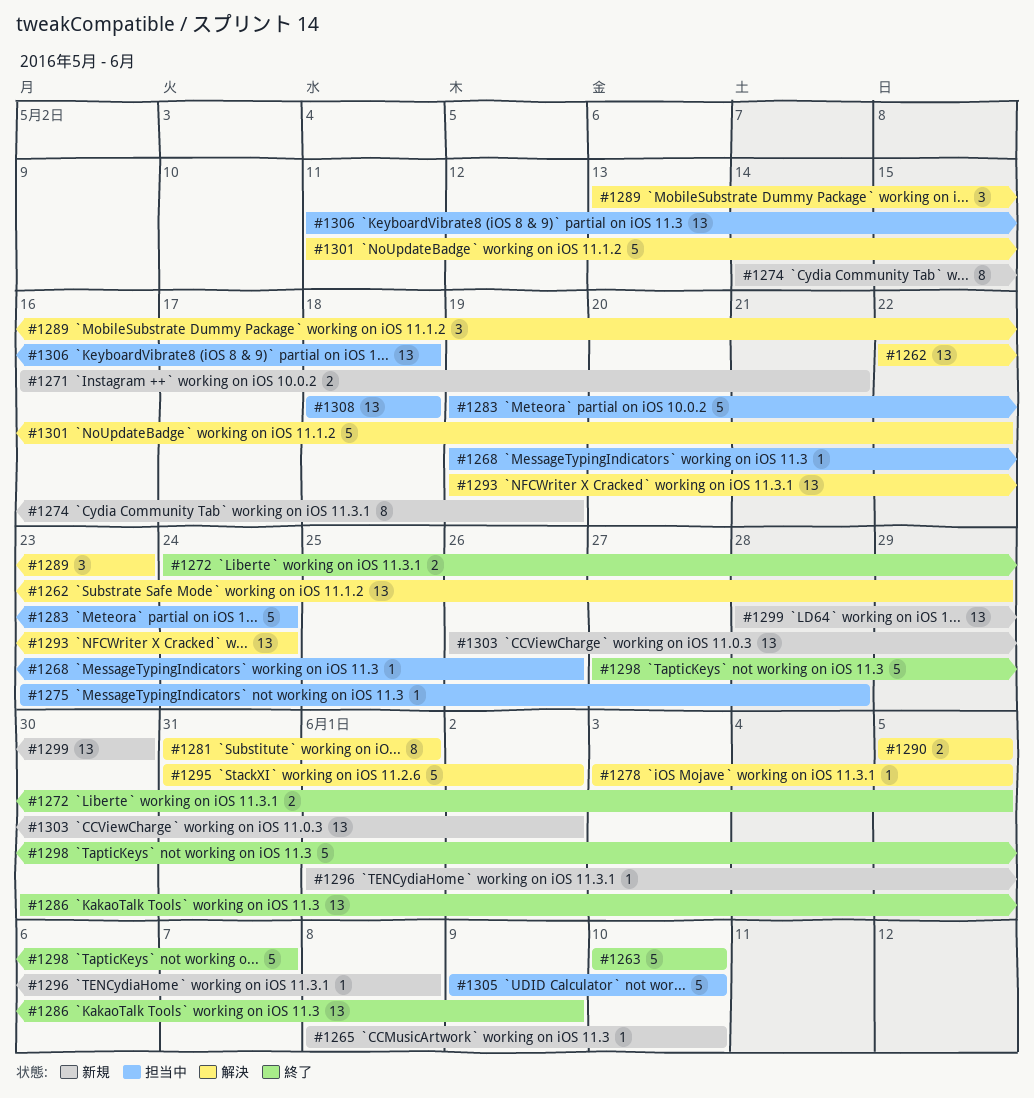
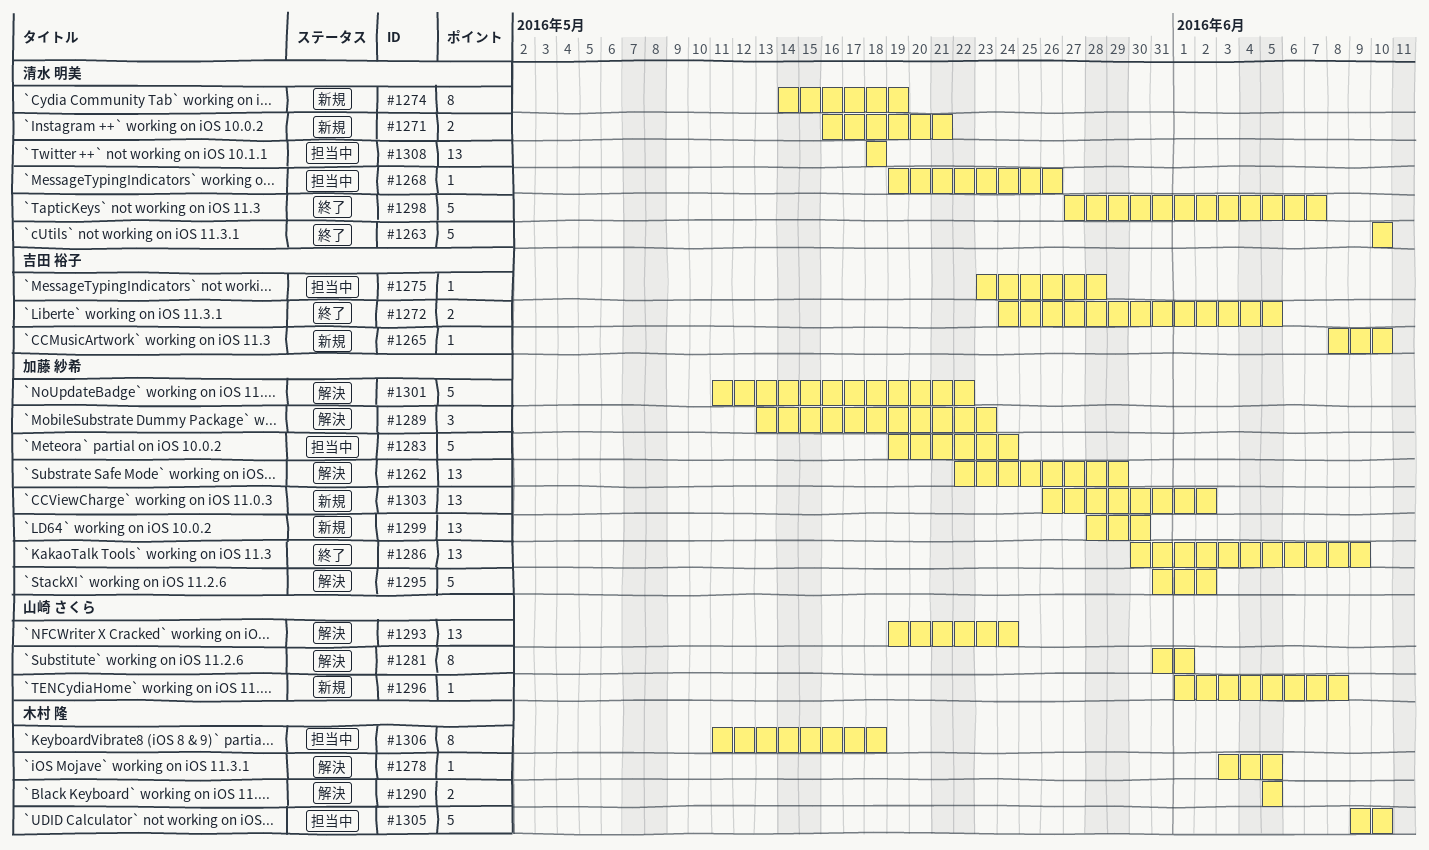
#1306, estimate: 13 -> 8

